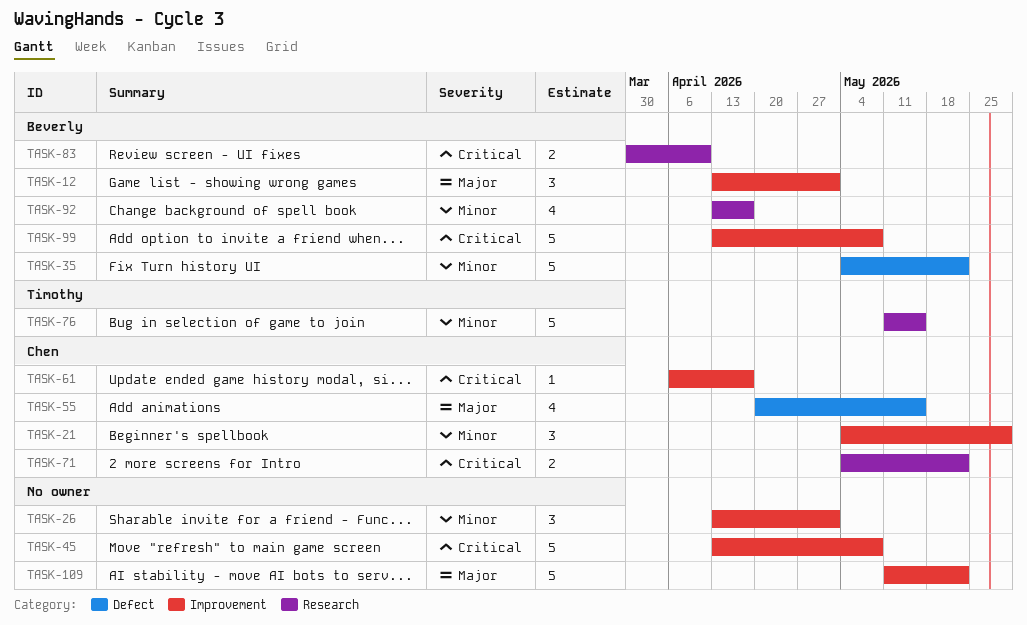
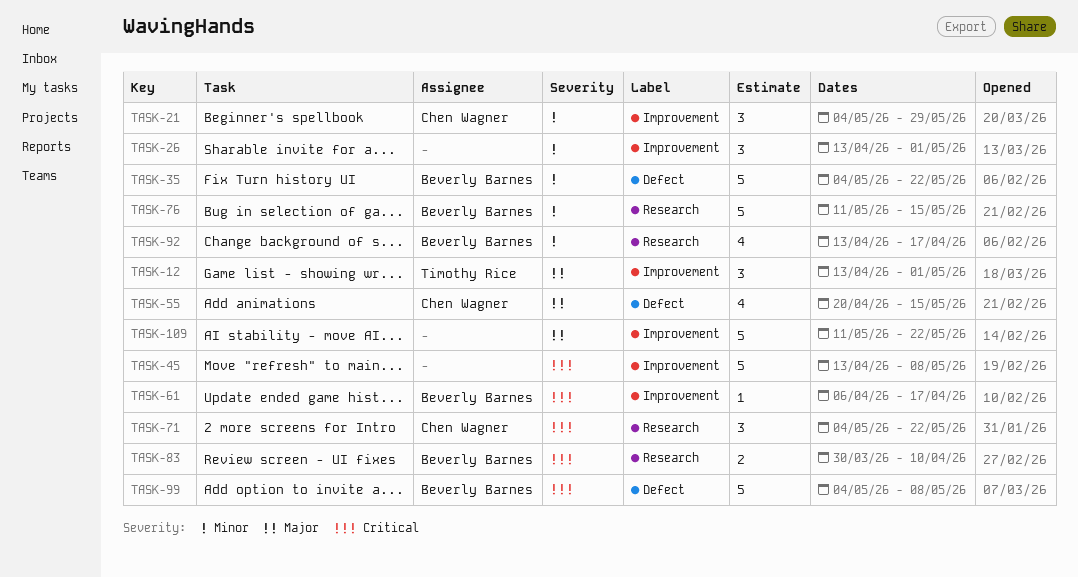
TASK-12, owner: Beverly Barnes -> Timothy Rice
TASK-61, owner: Chen Wagner -> Beverly Barnes
TASK-71, estimate: 2 -> 3
TASK-76, owner: Timothy Rice -> Beverly Barnes
TASK-99, label: Improvement -> Defect
TASK-99, start: Apr 13 -> May 4

